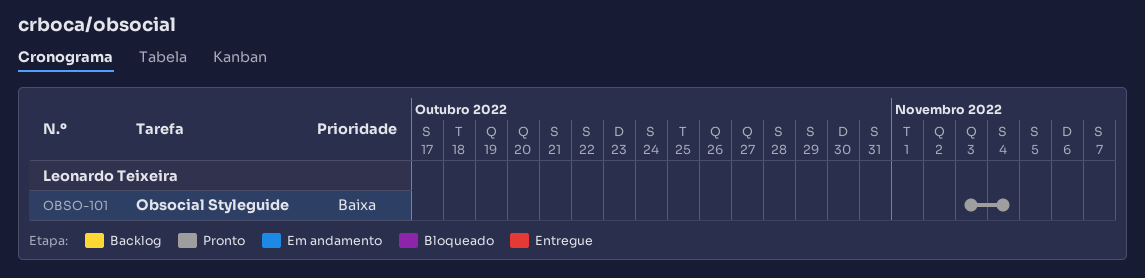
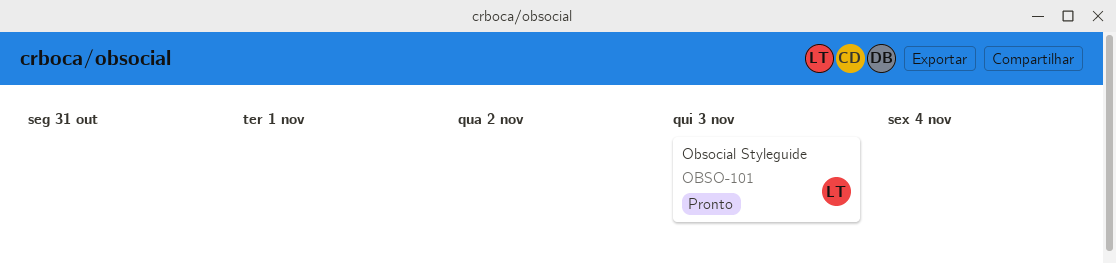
OBSO-101, due: Nov 4 -> Nov 3

